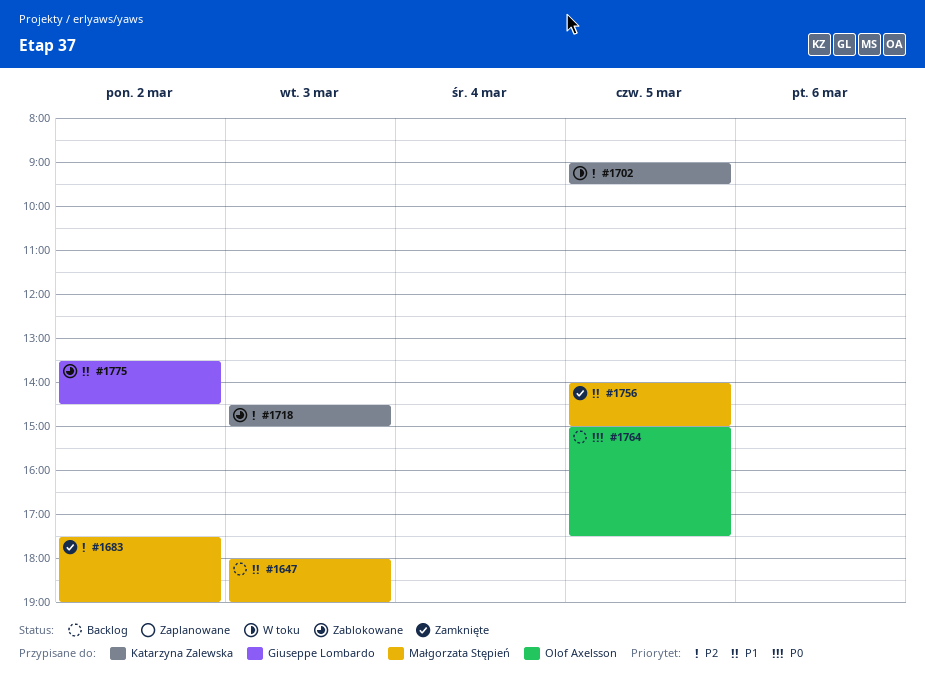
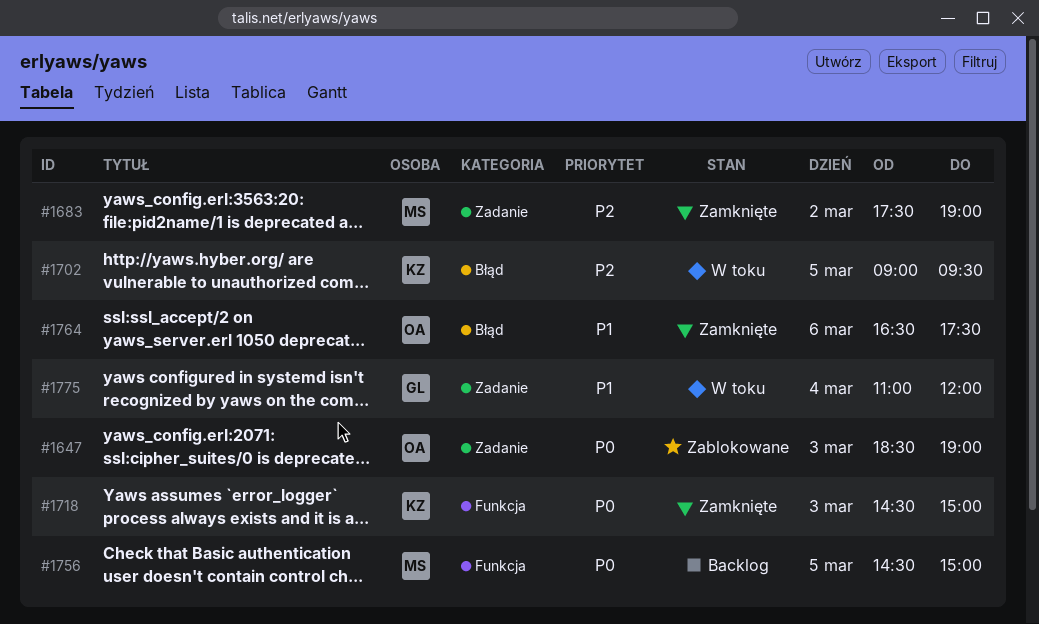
#1647, status: Backlog -> Zablokowane
#1647, owner: Małgorzata Stępień -> Olof Axelsson
#1647, priority: P1 -> P0
#1647, begins: 18:00 -> 18:30
#1718, status: Zablokowane -> Zamknięte
#1718, priority: P2 -> P0
#1756, status: Zamknięte -> Backlog
#1756, priority: P1 -> P0
#1756, begins: 14:00 -> 14:30
#1764, status: Backlog -> Zamknięte
#1764, priority: P0 -> P1
#1764, day: Mar 5 -> Mar 6
#1764, begins: 15:00 -> 16:30
#1775, status: Zablokowane -> W toku
#1775, day: Mar 2 -> Mar 4
#1775, begins: 13:30 -> 11:00
#1775, ends: 14:30 -> 12:00

